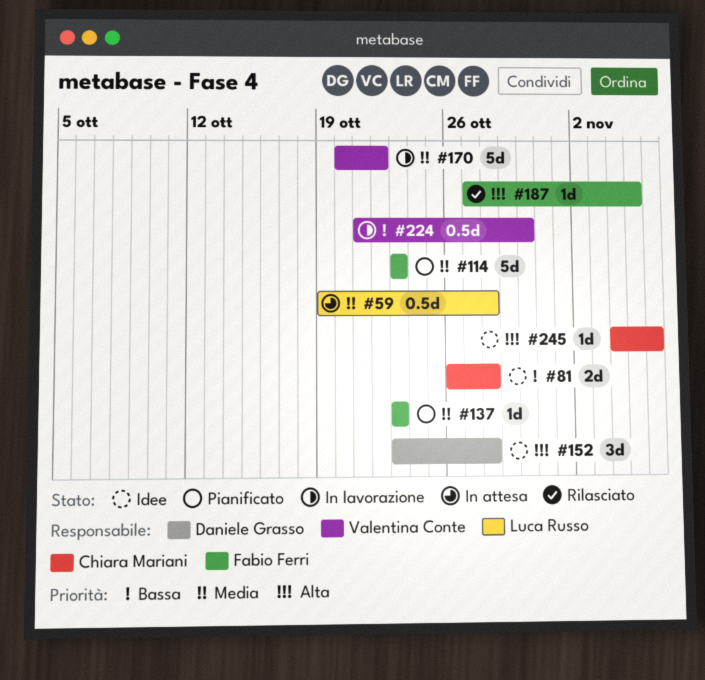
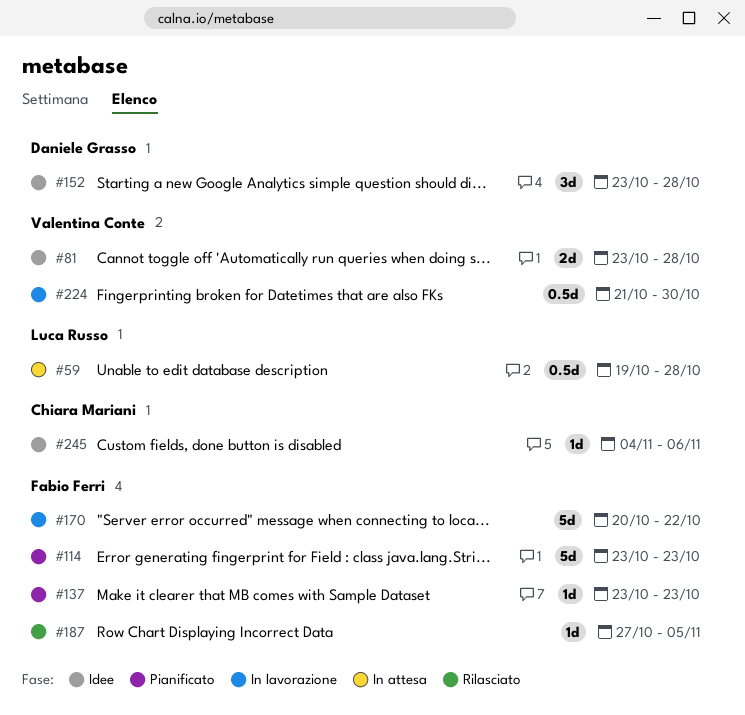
#81, owner: Chiara Mariani -> Valentina Conte
#81, start: Oct 26 -> Oct 23
#170, owner: Valentina Conte -> Fabio Ferri

